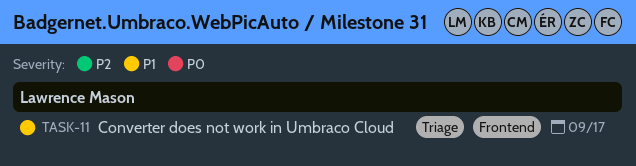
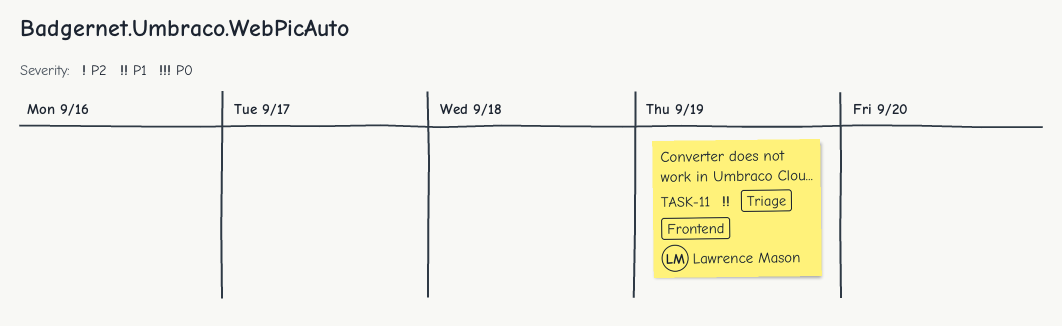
TASK-11, due: Sep 17 -> Sep 19

